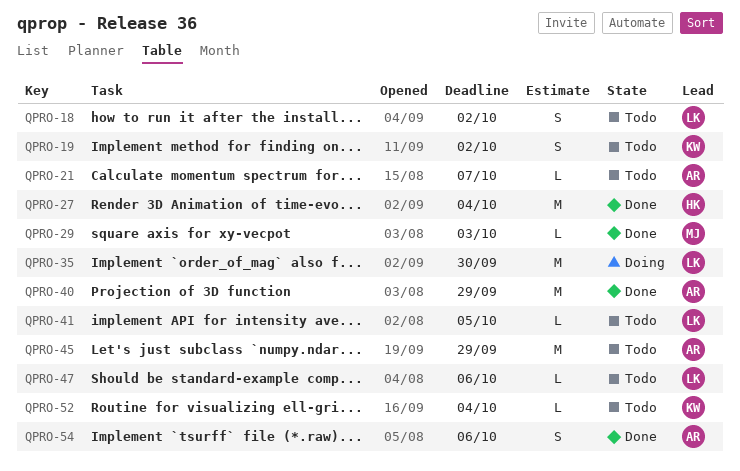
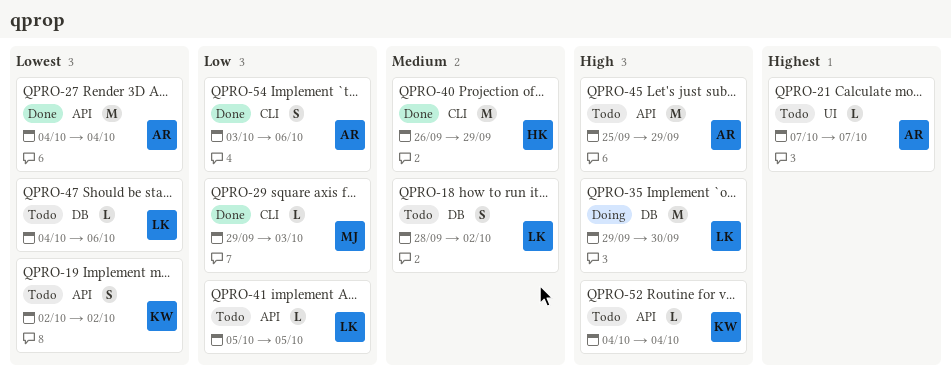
QPRO-27, owner: HK -> AR
QPRO-40, owner: AR -> HK

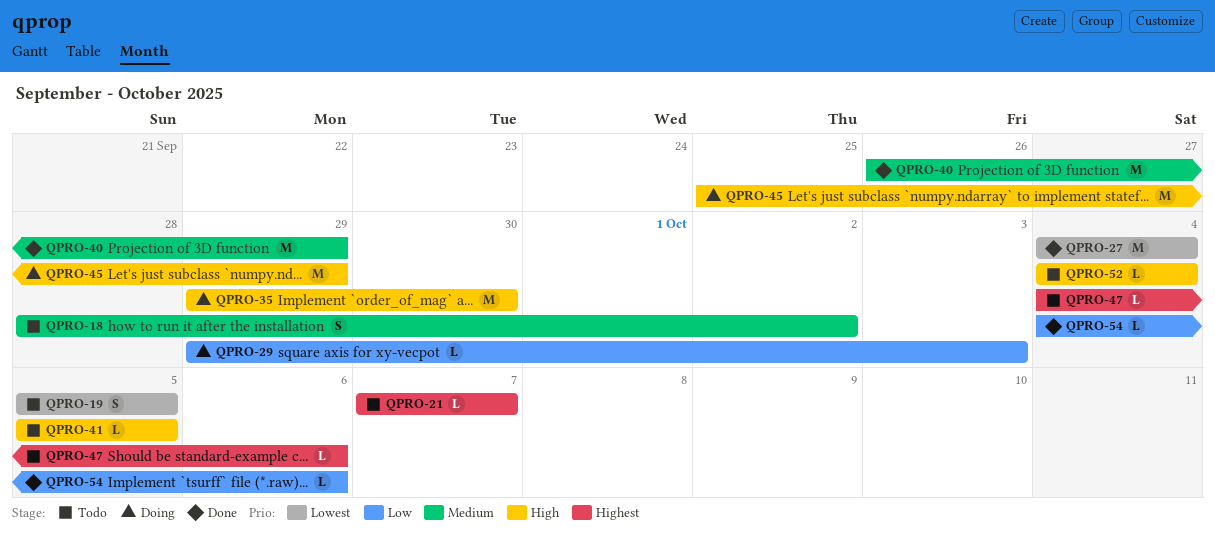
QPRO-19, start: Oct 2 -> Oct 5
QPRO-19, due: Oct 2 -> Oct 5
QPRO-29, status: Done -> Doing
QPRO-41, priority: Low -> High
QPRO-45, status: Todo -> Doing
QPRO-47, priority: Lowest -> Highest
QPRO-54, estimate: S -> L
QPRO-54, start: Oct 3 -> Oct 4

